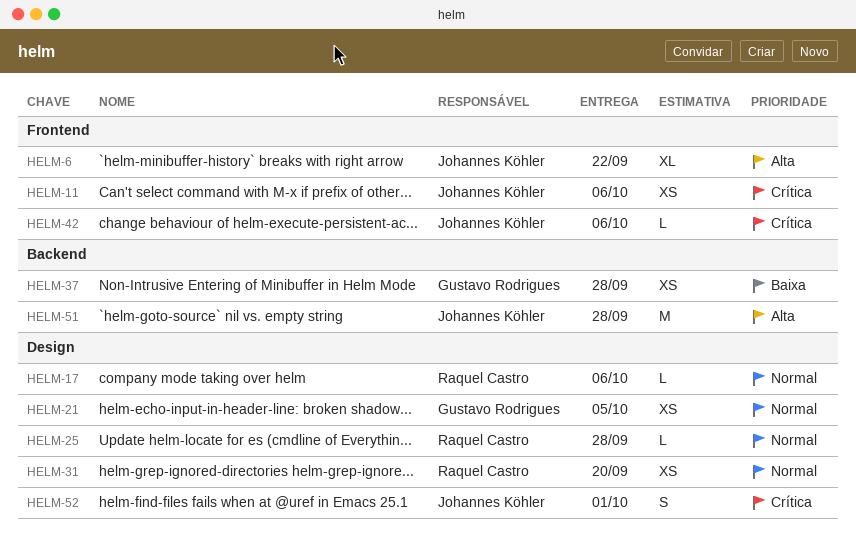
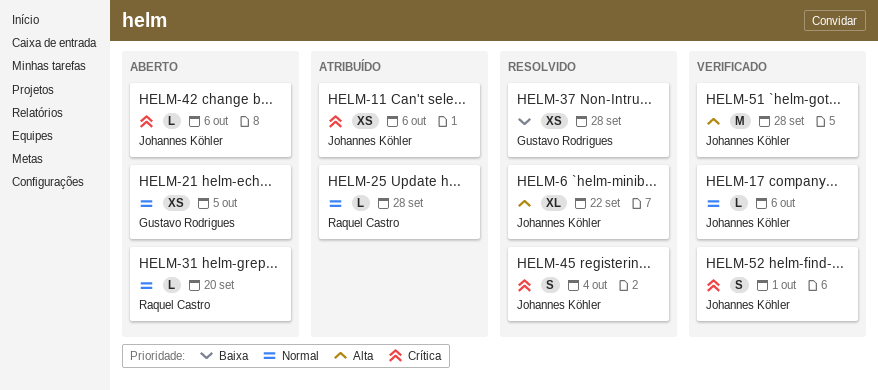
HELM-17, owner: Raquel Castro -> Johannes Köhler
HELM-31, estimate: XS -> L
HELM-45: none -> present

